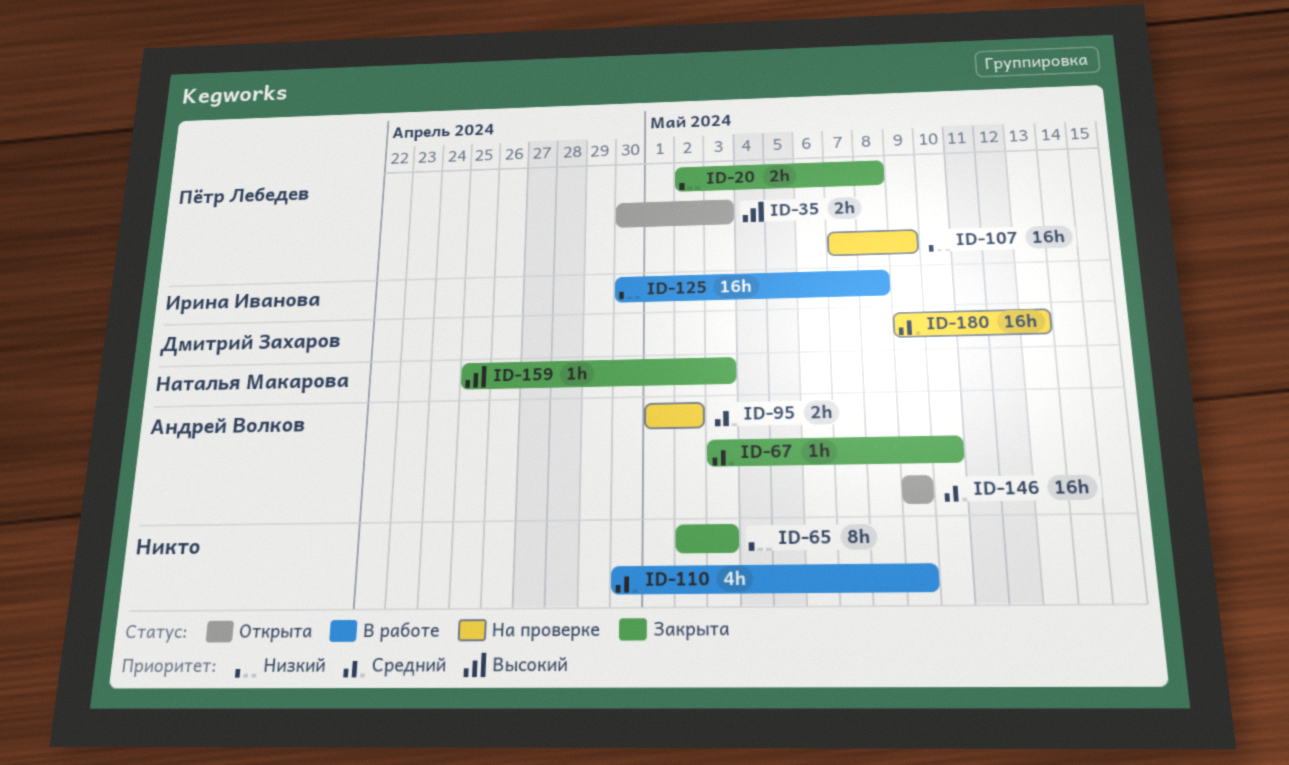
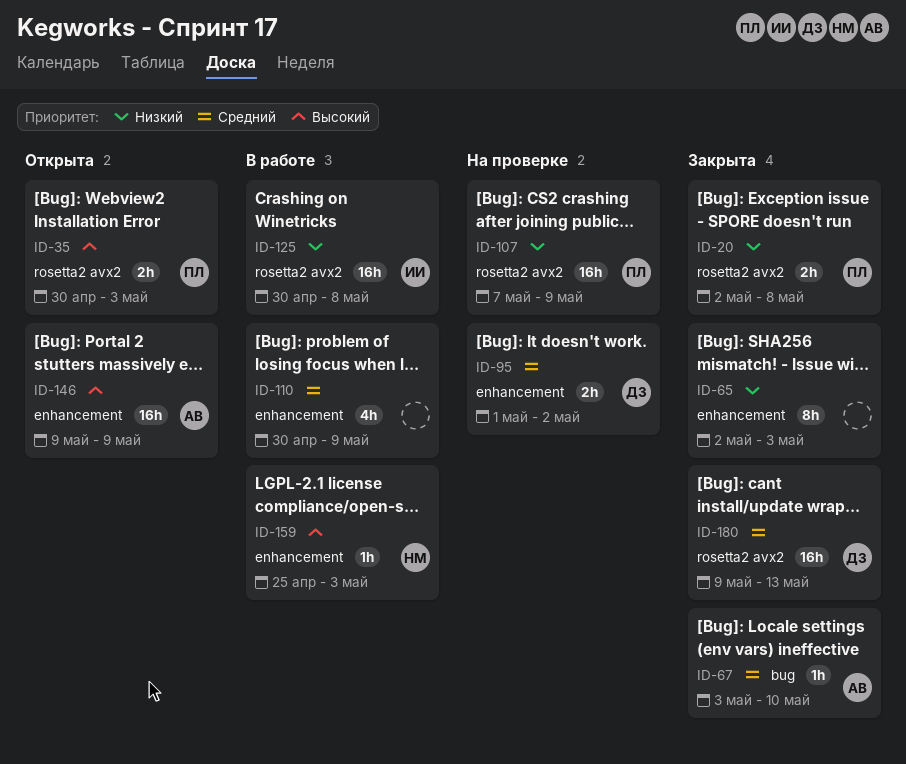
ID-95, owner: Андрей Волков -> Дмитрий Захаров
ID-146, priority: Средний -> Высокий
ID-159, status: Закрыта -> В работе
ID-180, status: На проверке -> Закрыта

